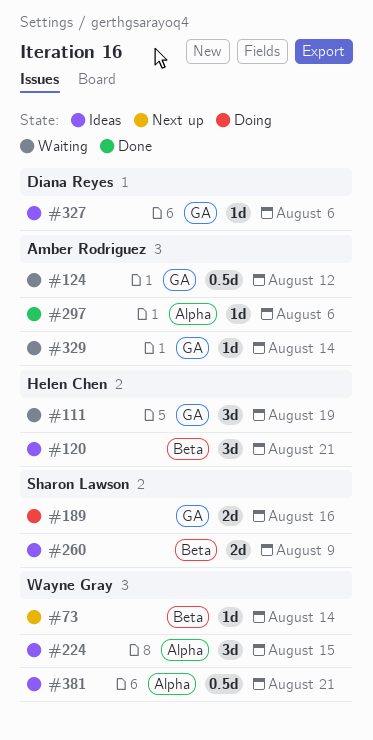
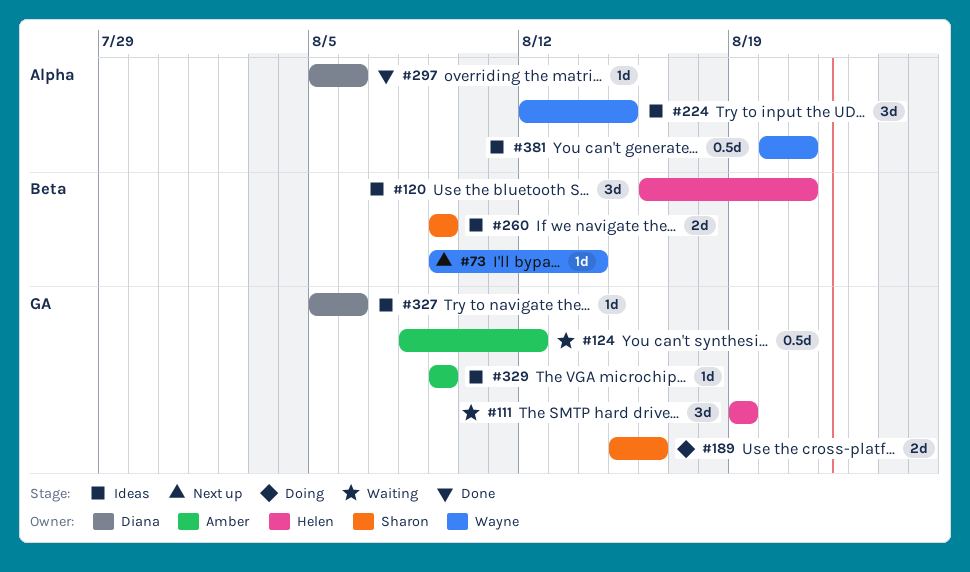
#297, owner: Amber Rodriguez -> Diana Reyes
#329, status: Waiting -> Ideas
#329, due: Aug 14 -> Aug 9

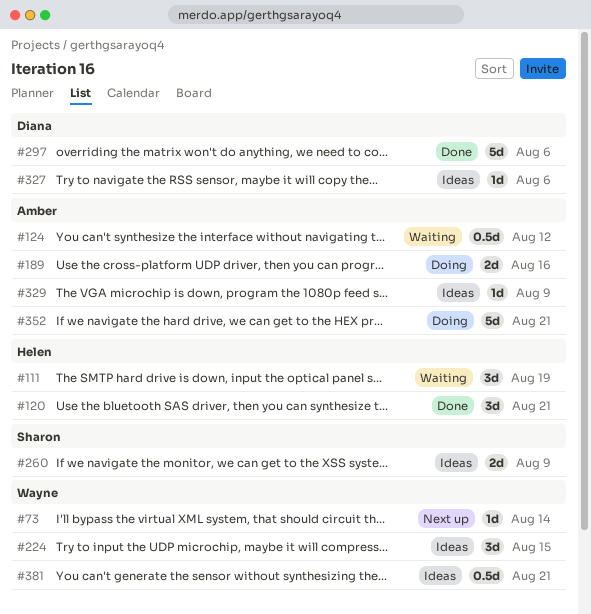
#120, status: Ideas -> Done
#189, owner: Sharon -> Amber
#297, estimate: 1d -> 5d
#352: none -> present

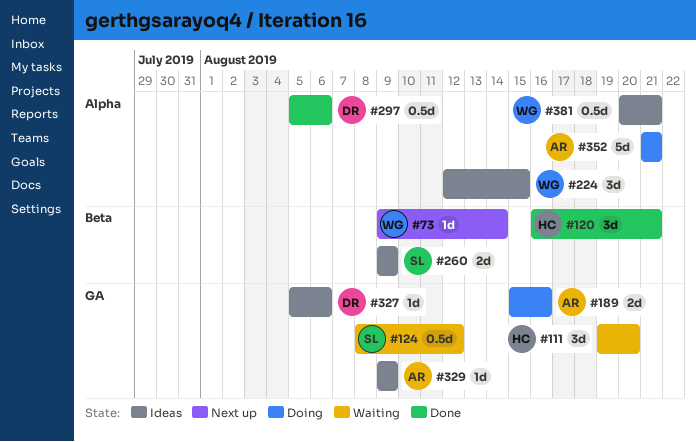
#111, due: Aug 19 -> Aug 20
#124, owner: Amber -> Sharon
#297, estimate: 5d -> 0.5d

